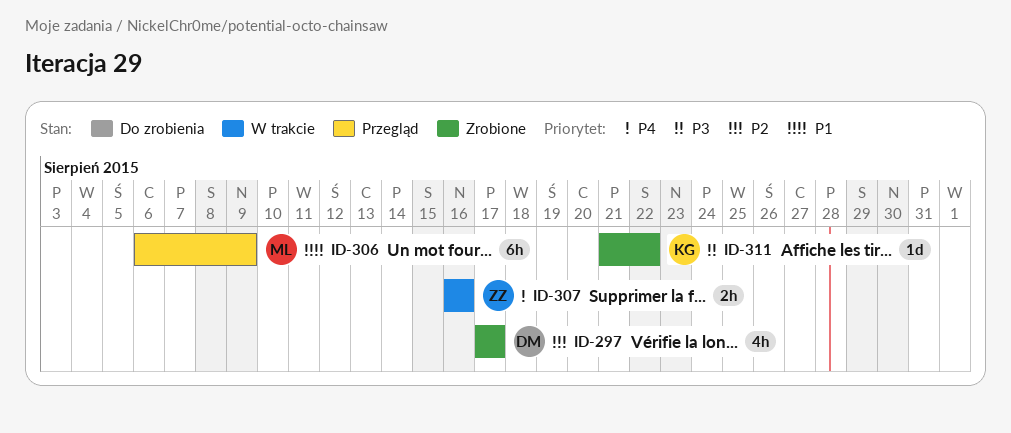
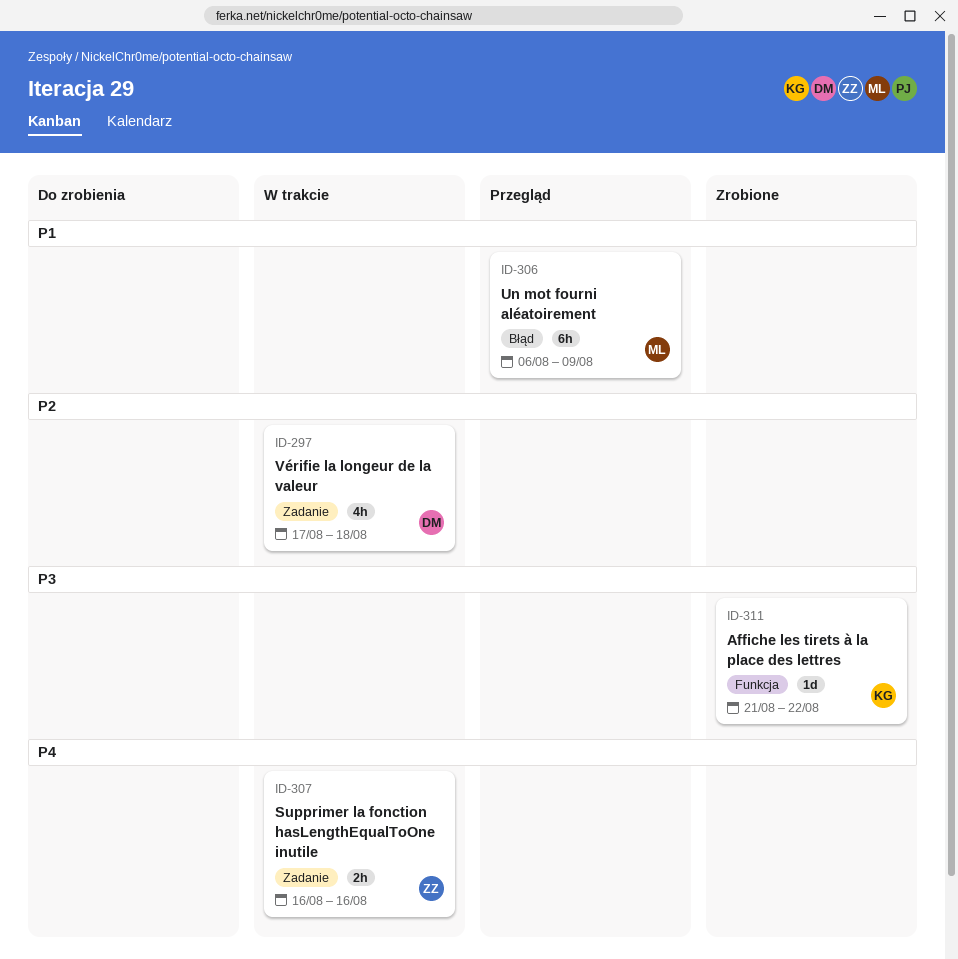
ID-297, status: Zrobione -> W trakcie
ID-297, due: Aug 17 -> Aug 18

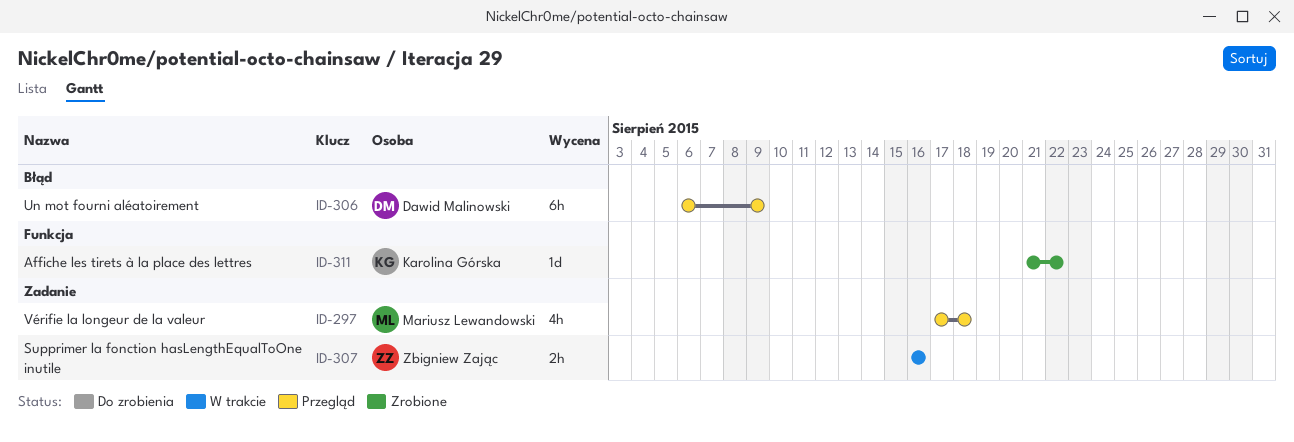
ID-297, status: W trakcie -> Przegląd
ID-297, owner: Dawid Malinowski -> Mariusz Lewandowski
ID-306, owner: Mariusz Lewandowski -> Dawid Malinowski

